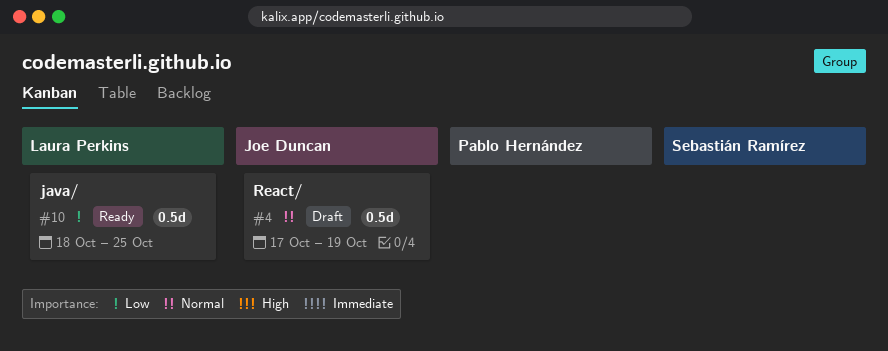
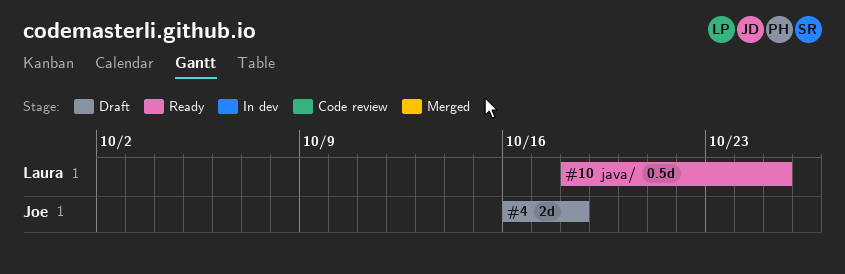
#4, estimate: 0.5d -> 2d
#4, start: Oct 17 -> Oct 16
#4, due: Oct 19 -> Oct 18

